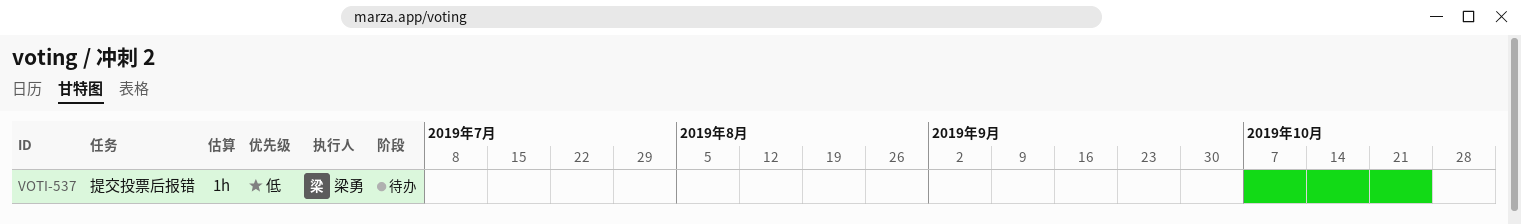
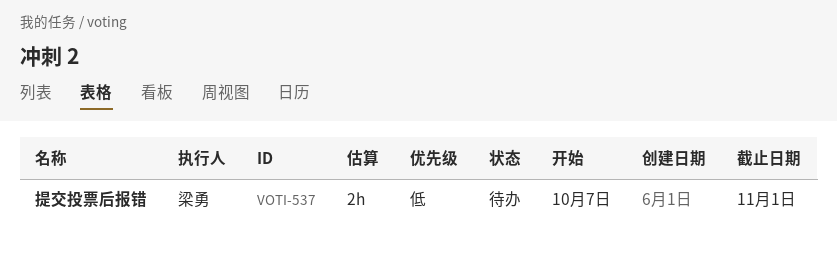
VOTI-537, estimate: 1h -> 2h
VOTI-537, due: Oct 25 -> Nov 1

